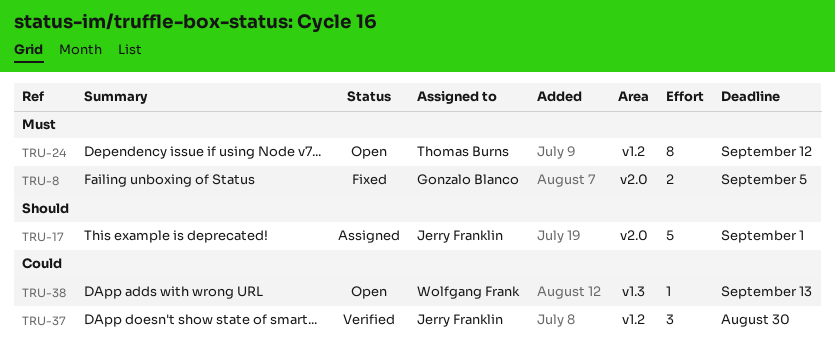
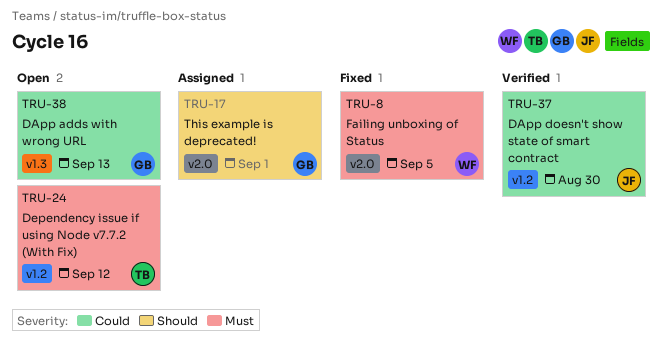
TRU-8, owner: Gonzalo Blanco -> Wolfgang Frank
TRU-17, owner: Jerry Franklin -> Gonzalo Blanco
TRU-38, owner: Wolfgang Frank -> Gonzalo Blanco

